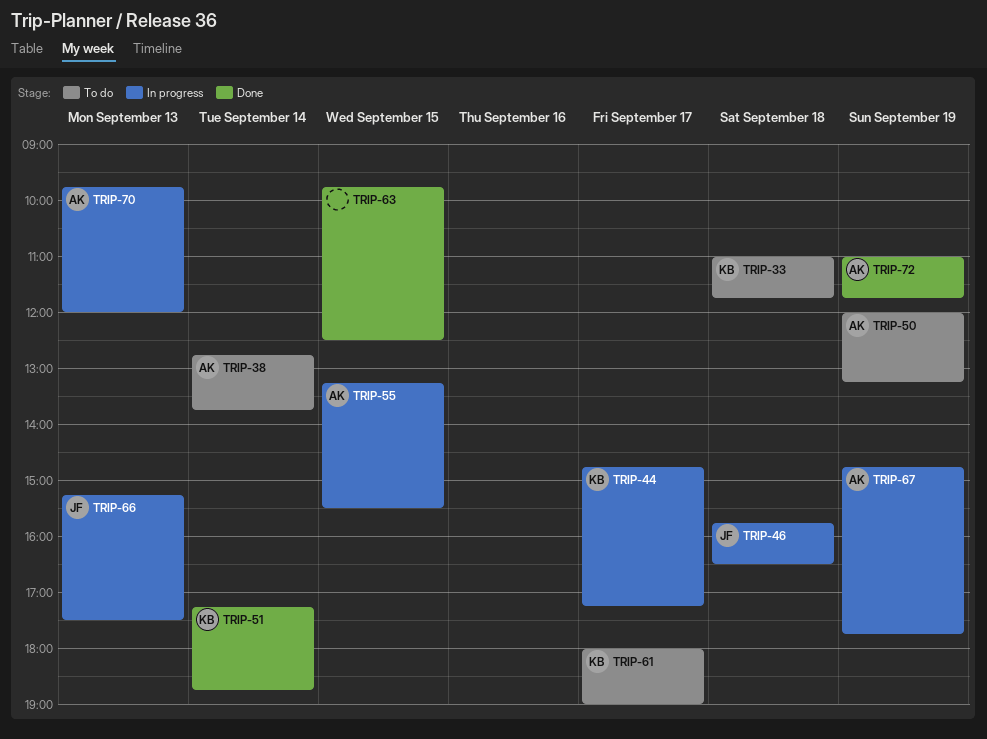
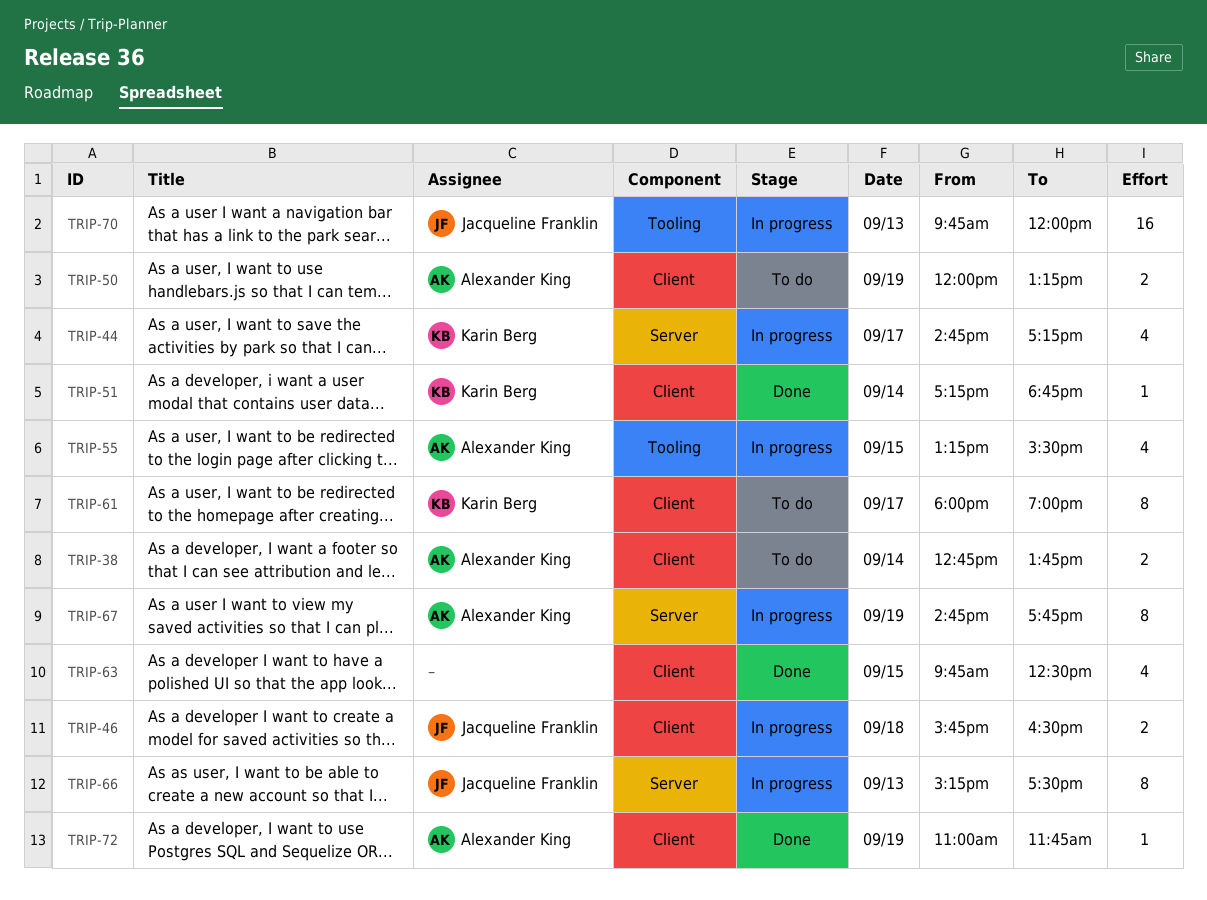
TRIP-33: present -> none
TRIP-70, owner: Alexander King -> Jacqueline Franklin

